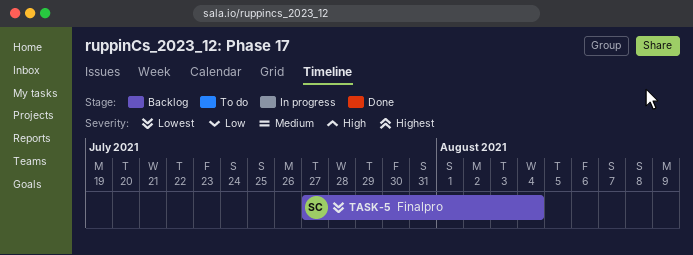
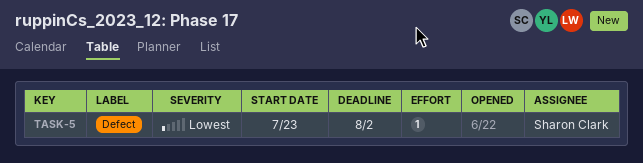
TASK-5, start: Jul 27 -> Jul 23
TASK-5, due: Aug 4 -> Aug 2

